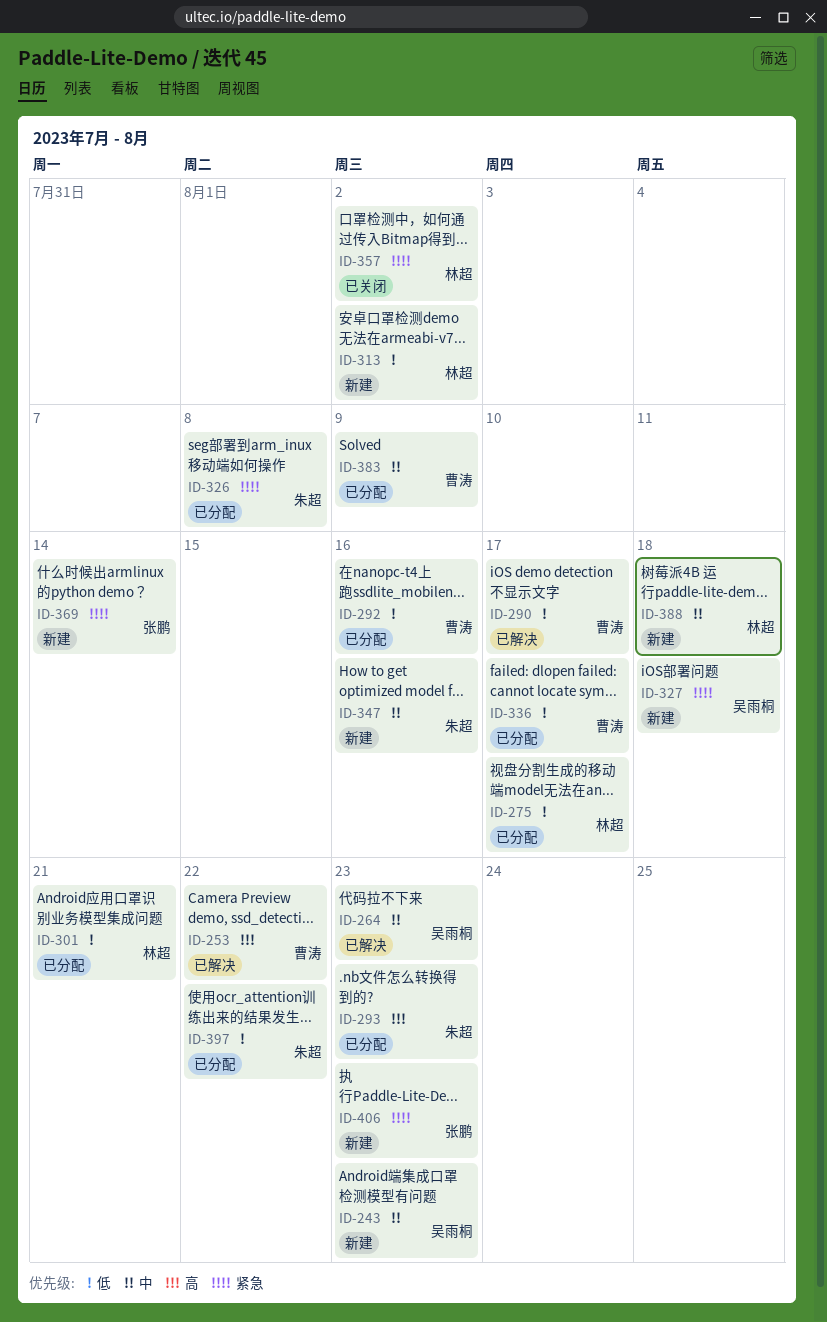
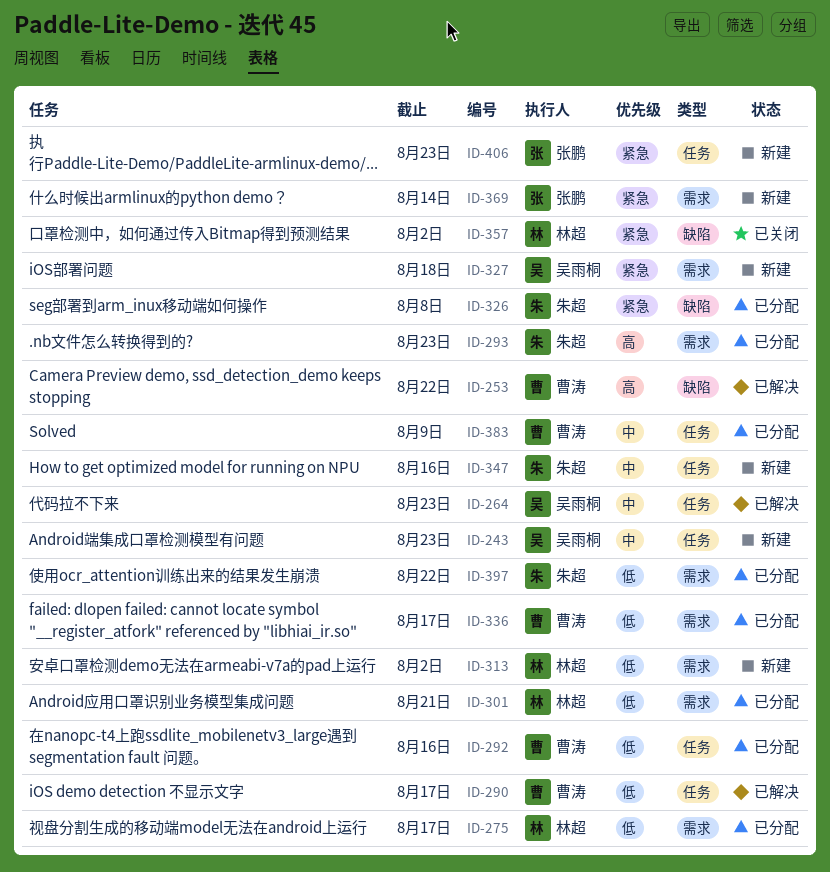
ID-388: present -> none

